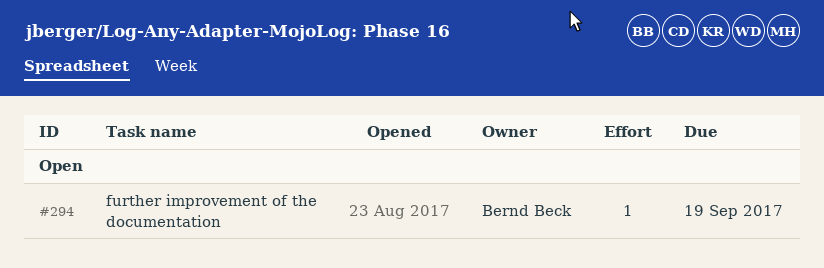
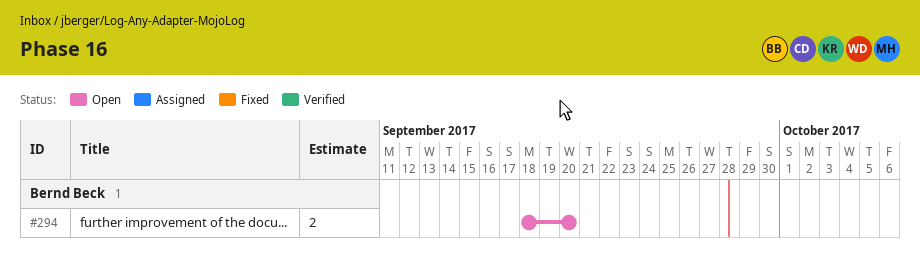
#294, estimate: 1 -> 2
#294, due: Sep 19 -> Sep 20

